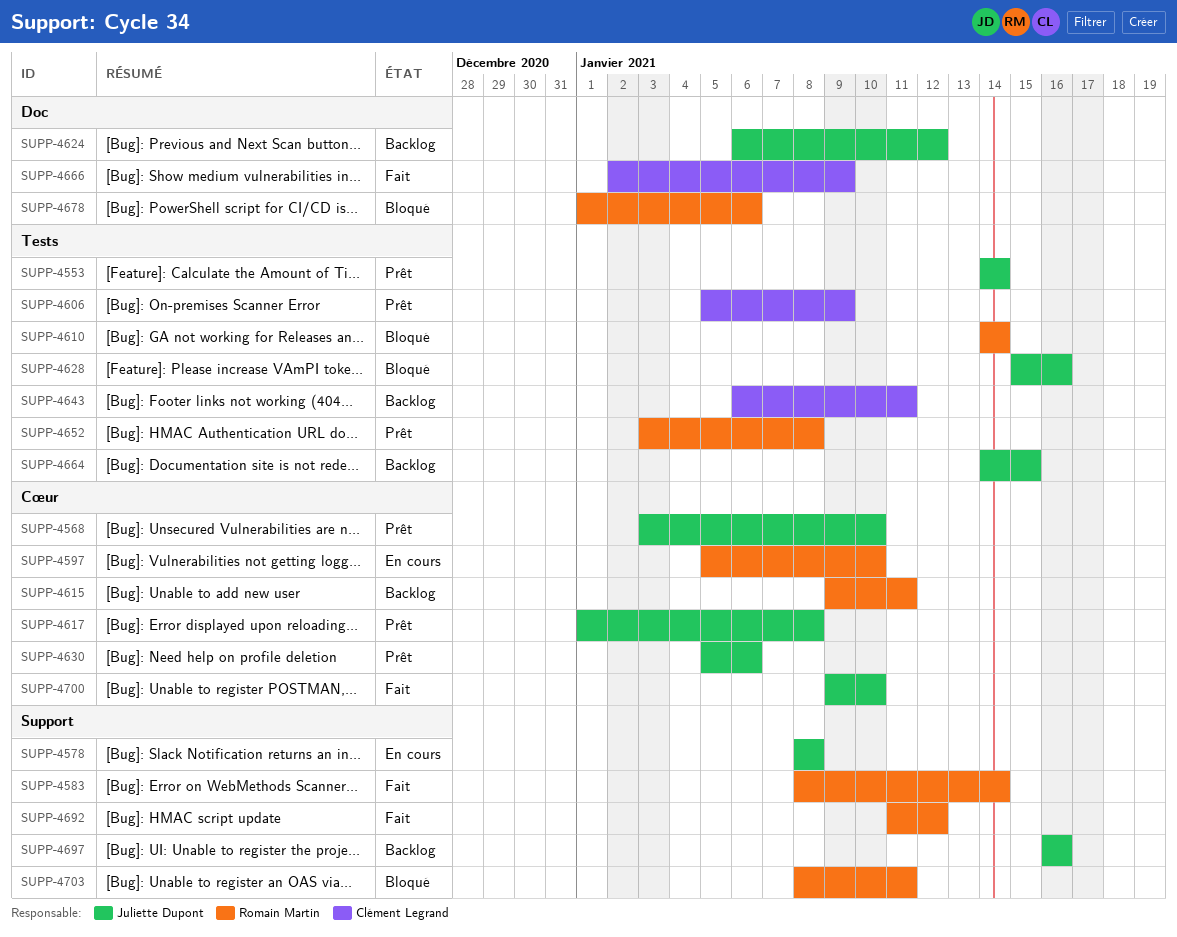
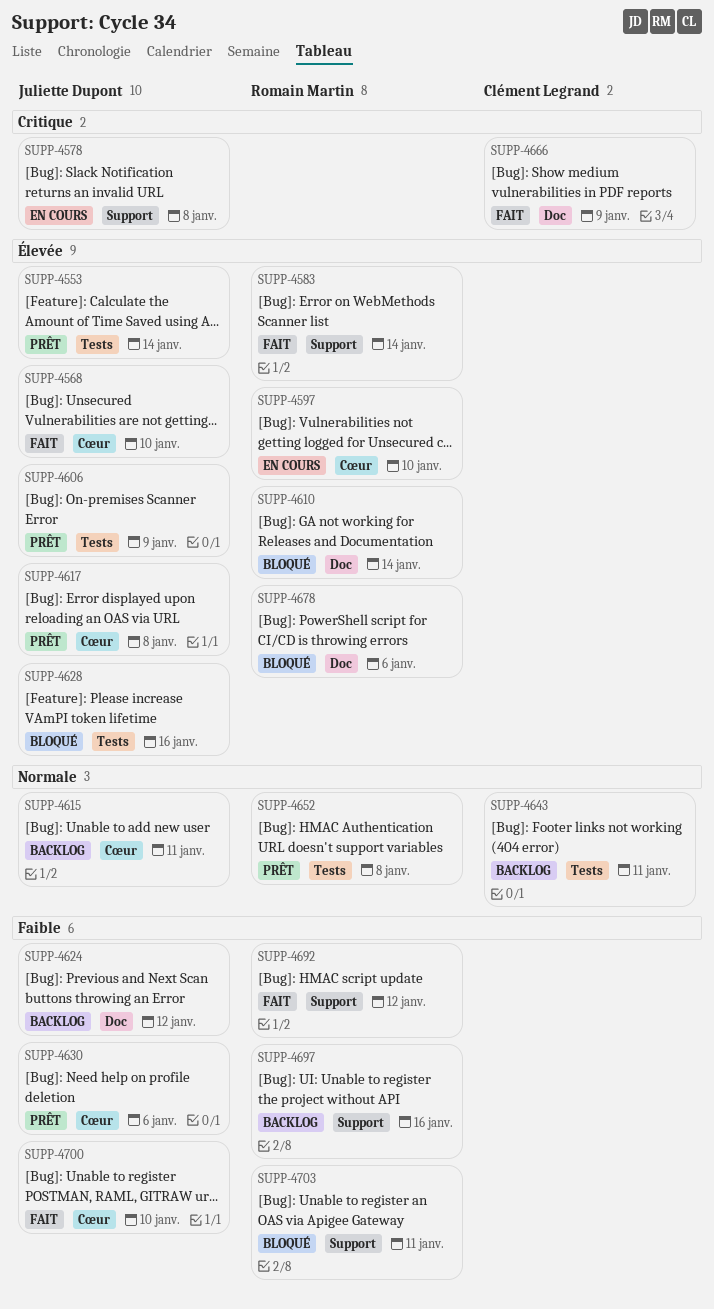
SUPP-4568, status: Prêt -> Fait
SUPP-4606, owner: Clément Legrand -> Juliette Dupont
SUPP-4610, label: Tests -> Doc
SUPP-4615, owner: Romain Martin -> Juliette Dupont
SUPP-4664: present -> none
SUPP-4697, owner: Juliette Dupont -> Romain Martin

